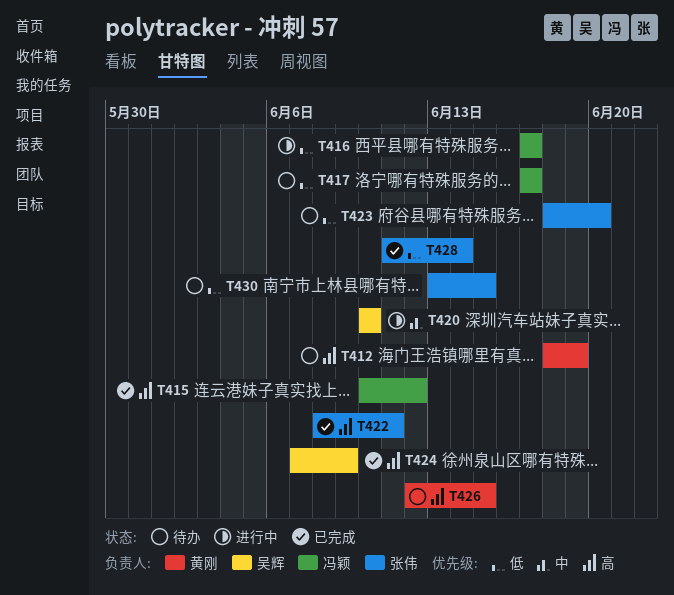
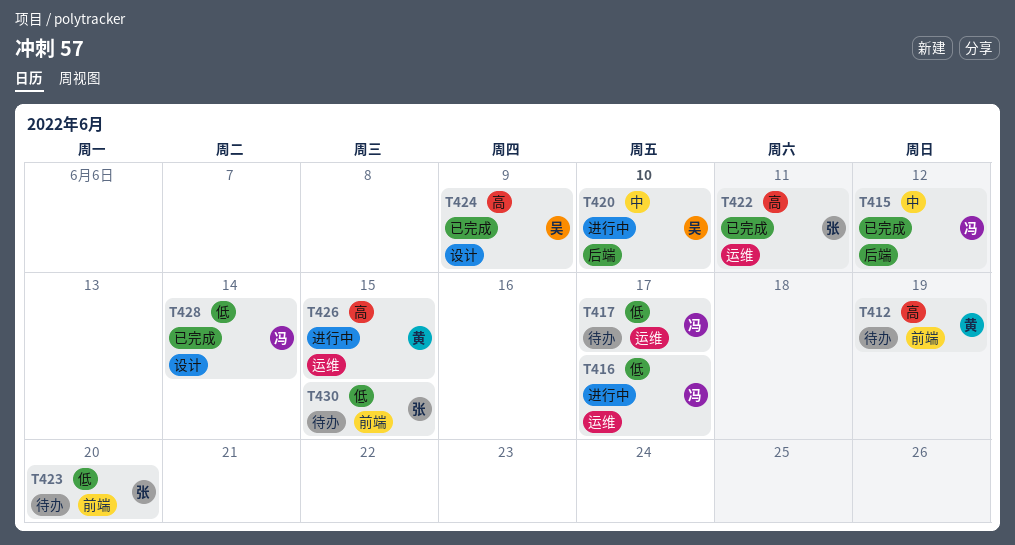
T415, priority: 高 -> 中
T426, status: 待办 -> 进行中
T428, owner: 张伟 -> 冯颖

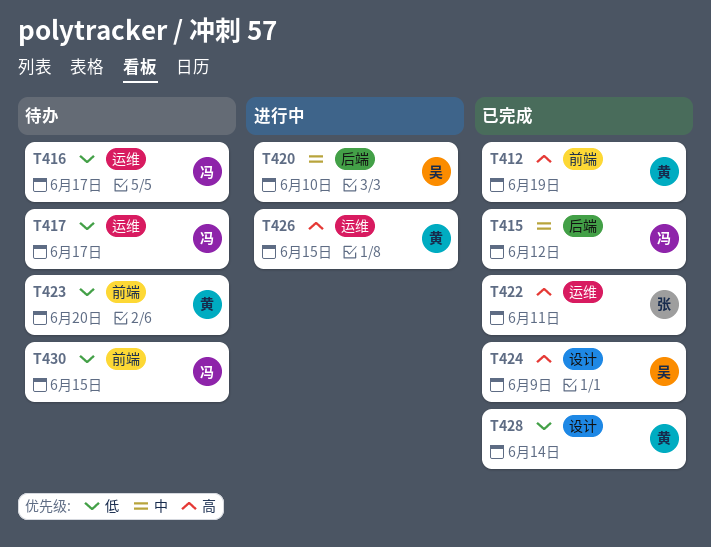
T412, status: 待办 -> 已完成
T416, status: 进行中 -> 待办
T423, owner: 张 -> 黄
T428, owner: 冯 -> 黄
T430, owner: 张 -> 冯

